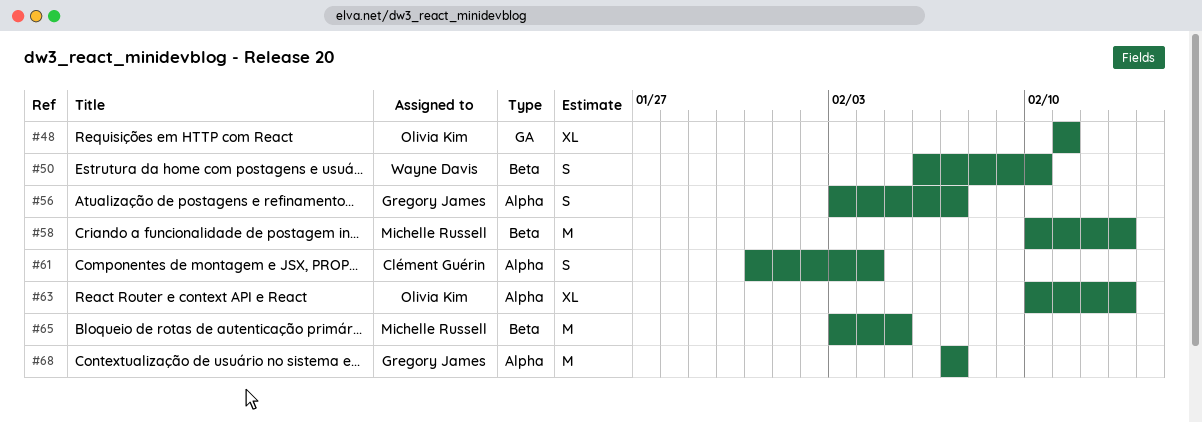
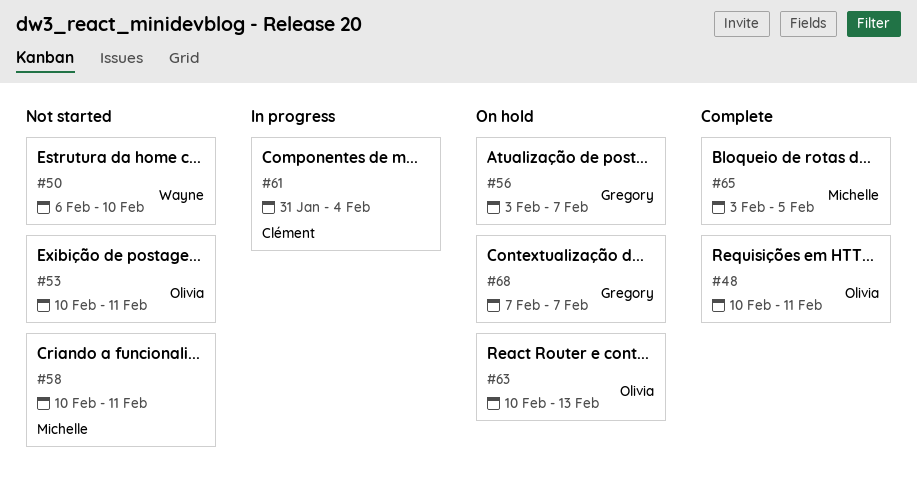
#48, start: Feb 11 -> Feb 10
#53: none -> present
#58, due: Feb 13 -> Feb 11

